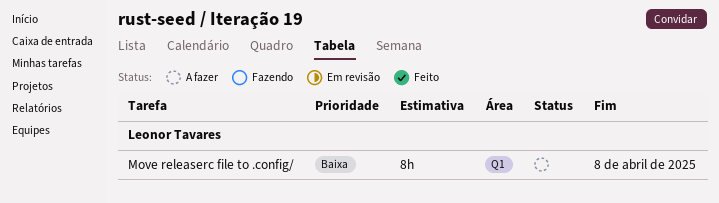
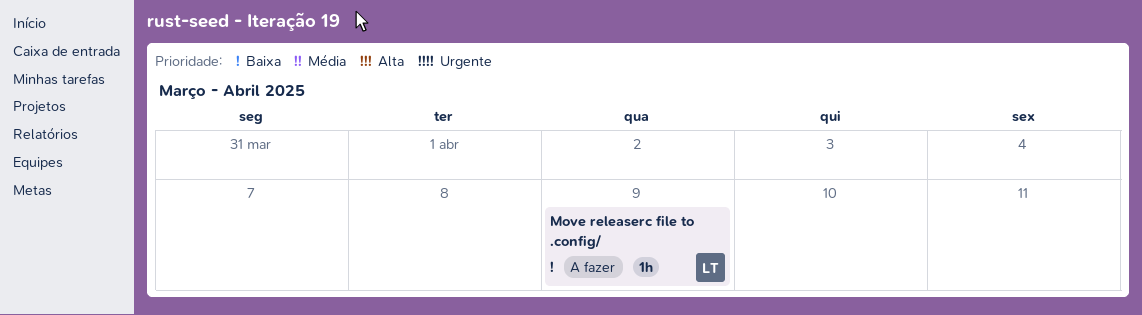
Move releaserc file to .config/, estimate: 8h -> 1h
Move releaserc file to .config/, due: Apr 8 -> Apr 9

